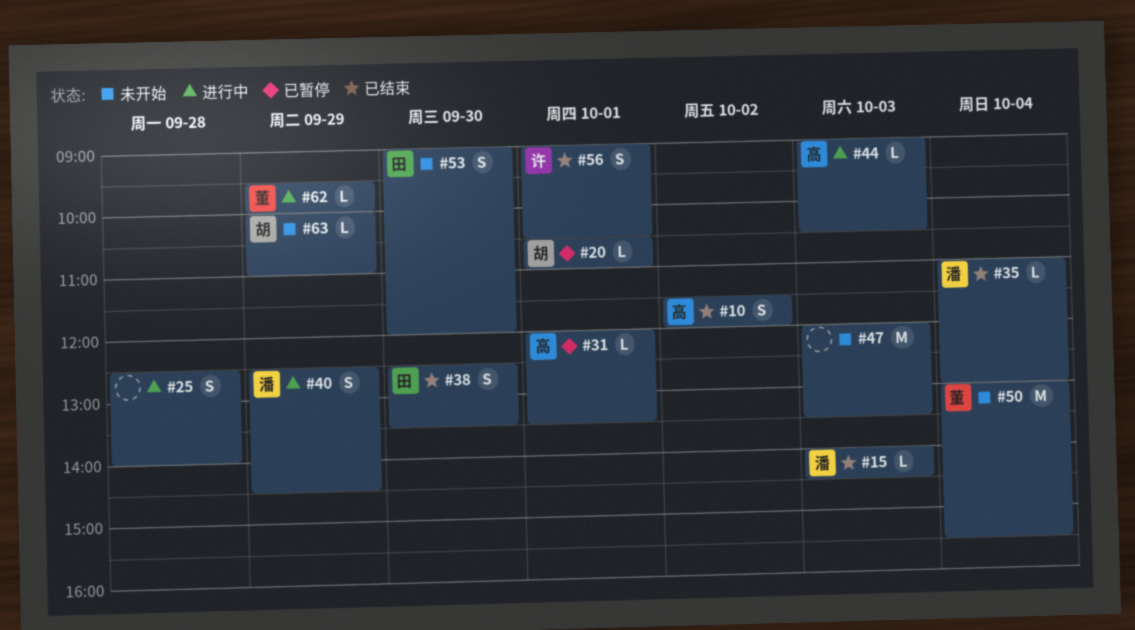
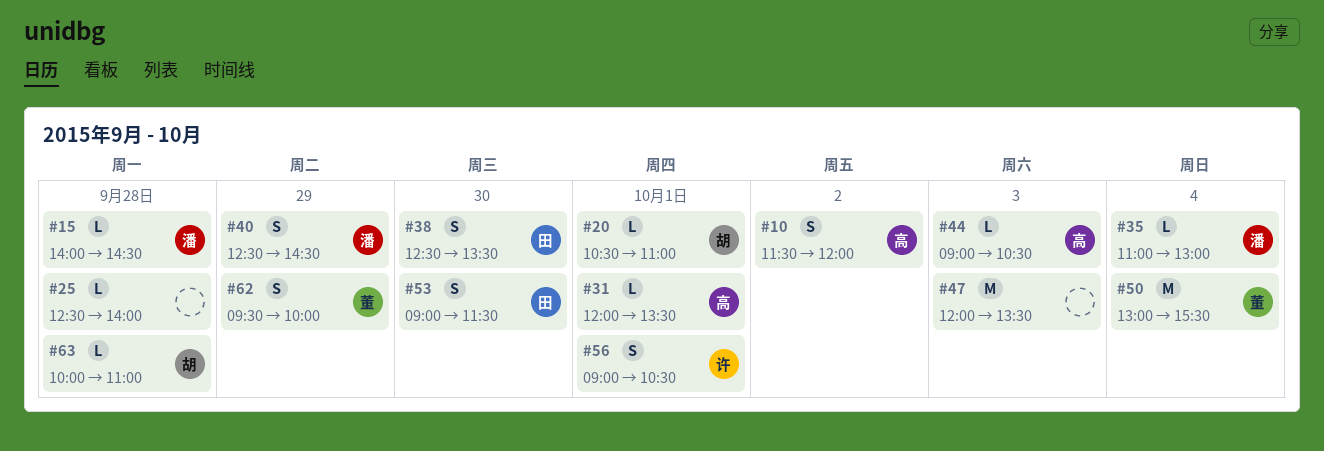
#15, day: Oct 3 -> Sep 28
#25, estimate: S -> L
#53, ends: 12:00 -> 11:30
#62, estimate: L -> S
#63, day: Sep 29 -> Sep 28

